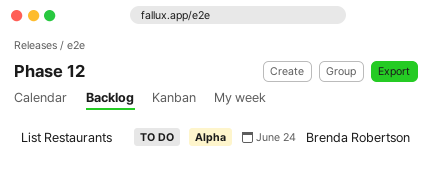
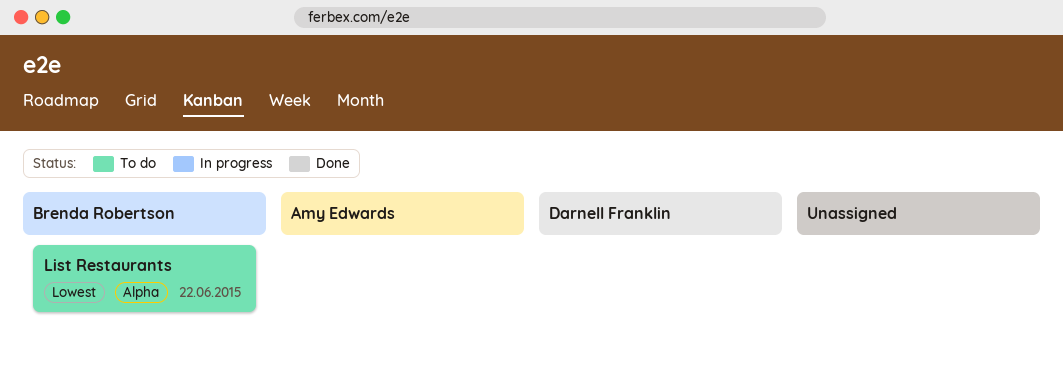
List Restaurants, due: Jun 24 -> Jun 22

